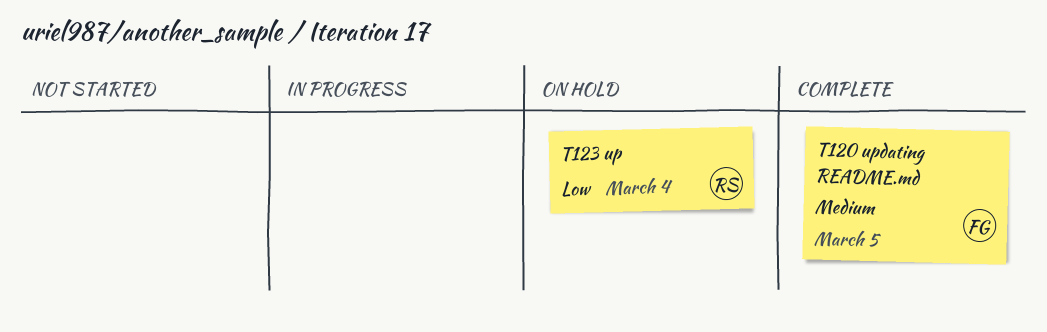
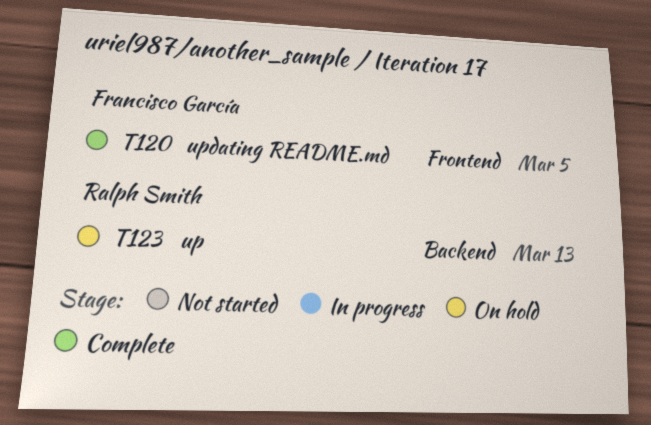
T123, due: Mar 4 -> Mar 13

